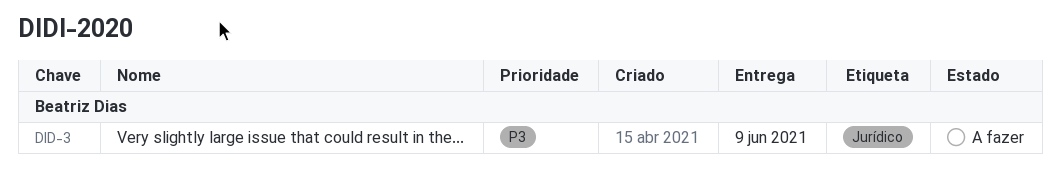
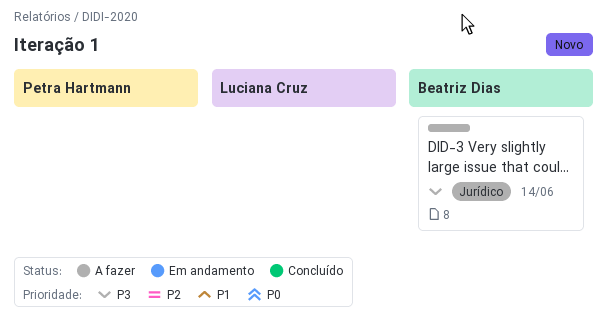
DID-3, due: Jun 9 -> Jun 14

